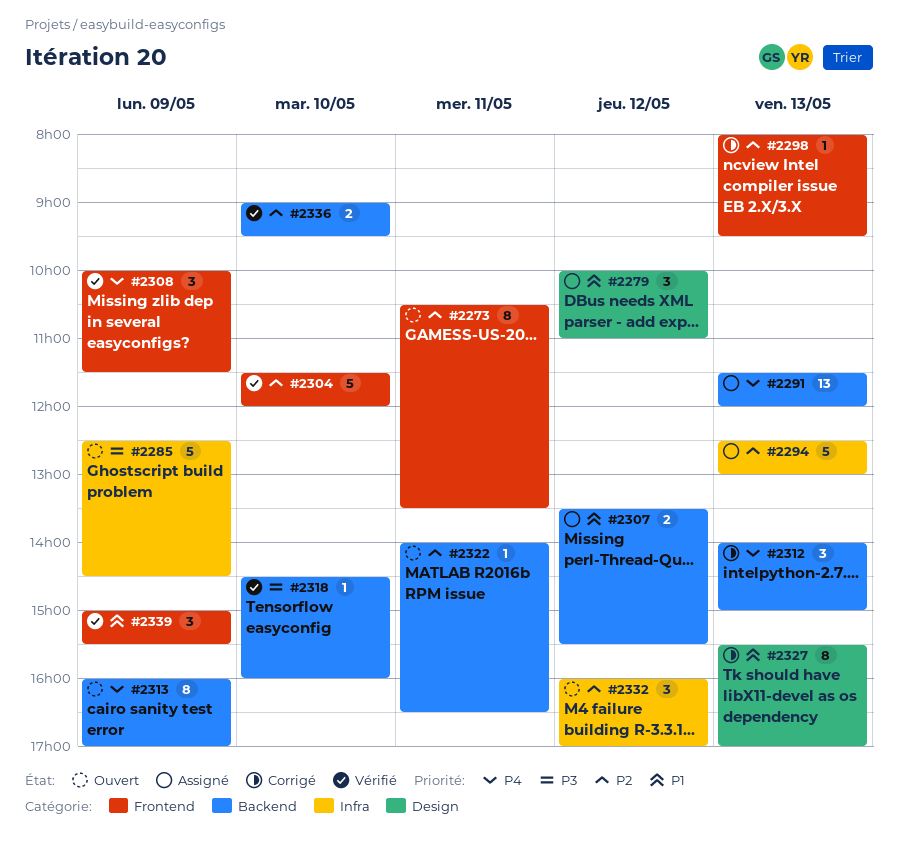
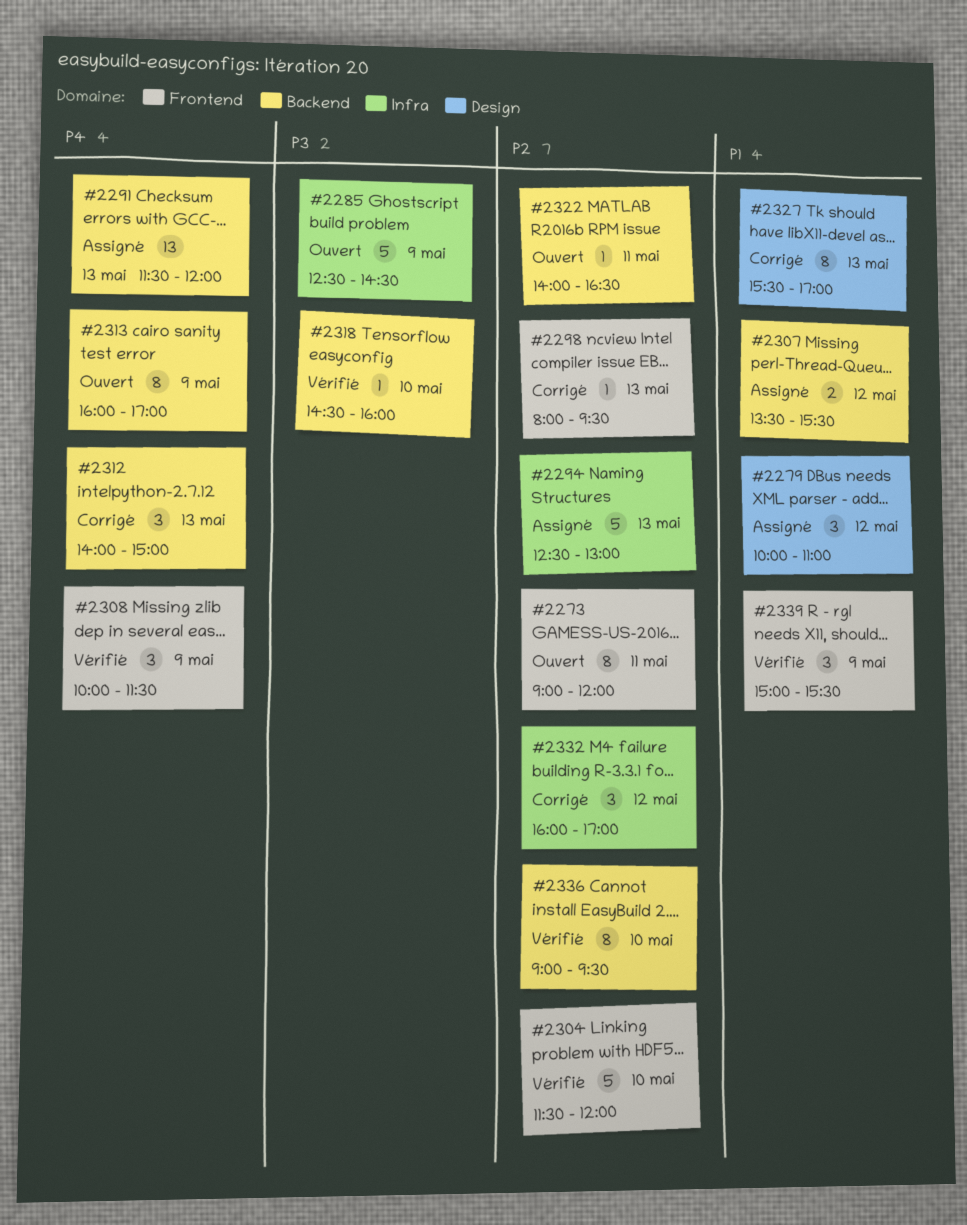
#2273, begins: 10:30 -> 09:00
#2273, ends: 13:30 -> 12:00
#2332, status: Ouvert -> Corrigé
#2336, estimate: 2 -> 8

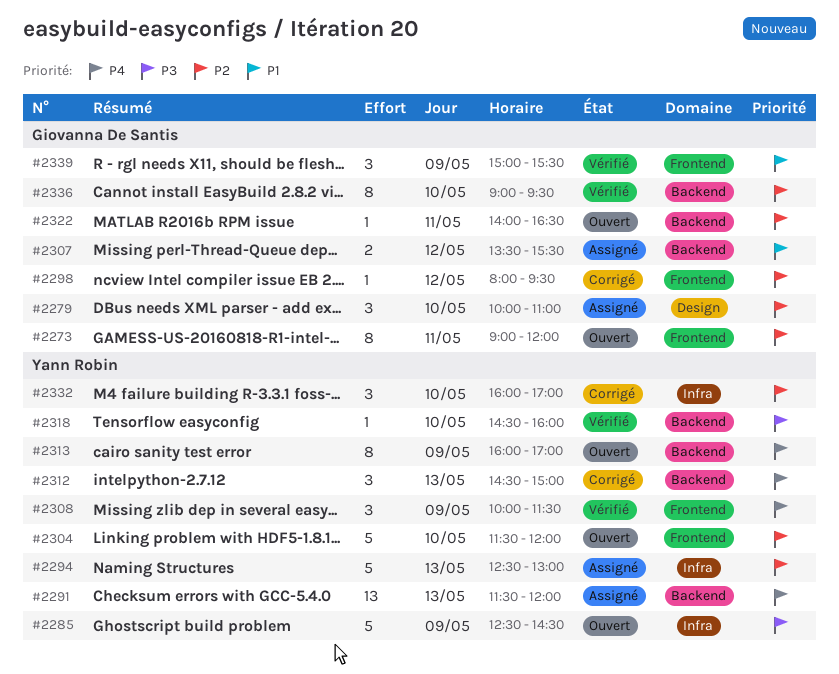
#2279, priority: P1 -> P2
#2279, day: May 12 -> May 10
#2298, day: May 13 -> May 12
#2304, status: Vérifié -> Ouvert
#2312, begins: 14:00 -> 14:30
#2327: present -> none
#2332, day: May 12 -> May 10

